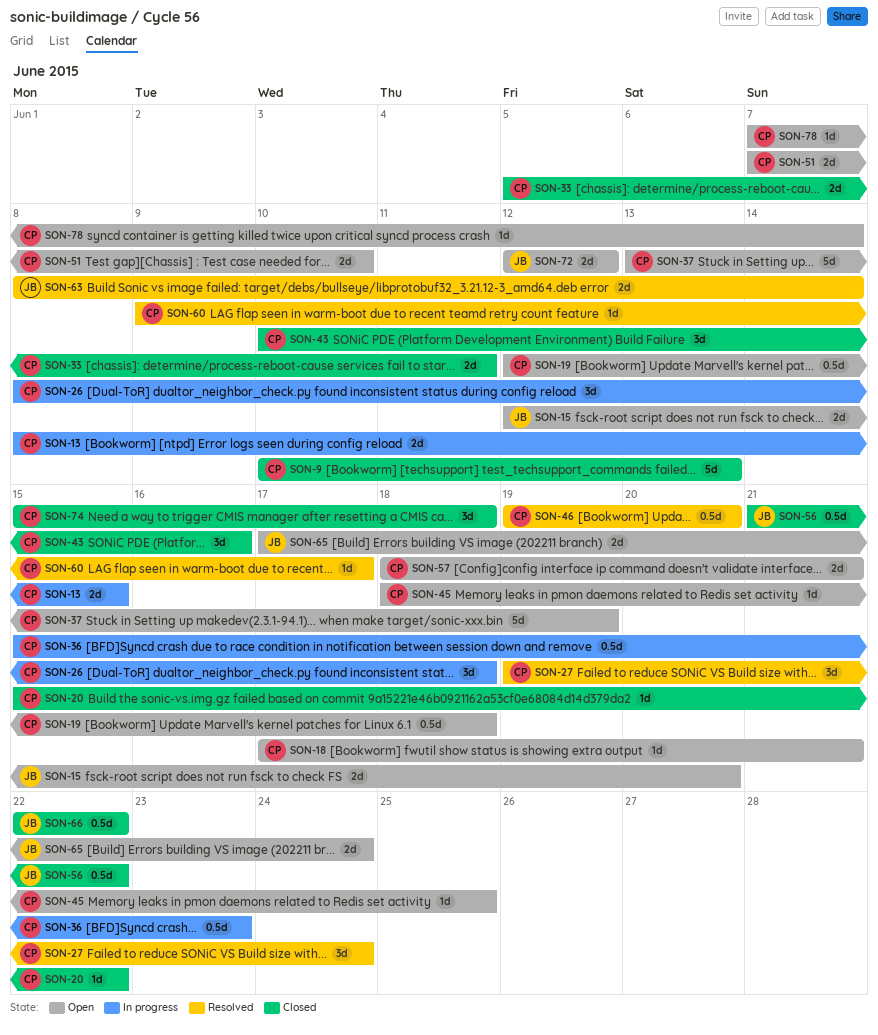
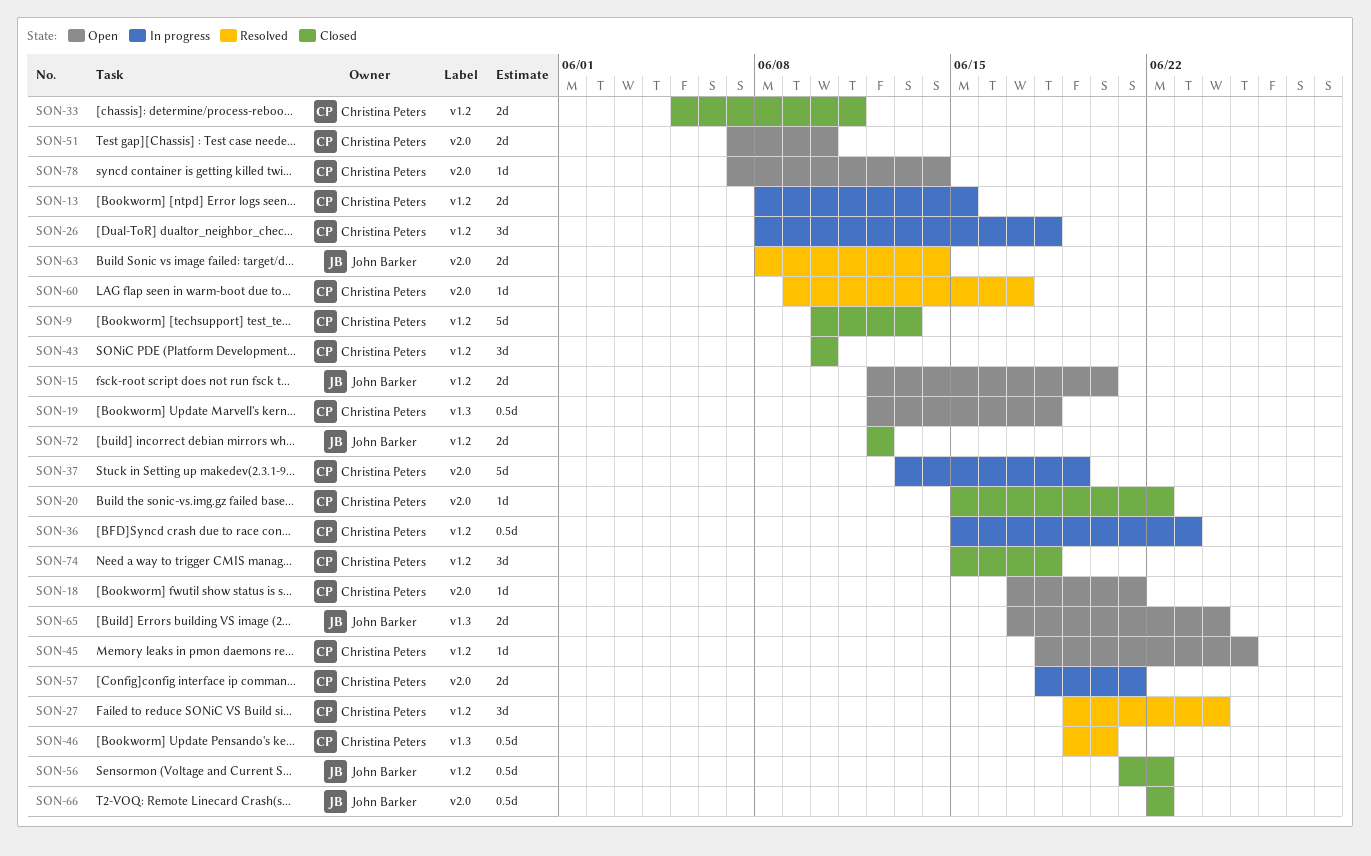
SON-37, status: Open -> In progress
SON-43, due: Jun 16 -> Jun 10
SON-57, status: Open -> In progress
SON-72, status: Open -> Closed

